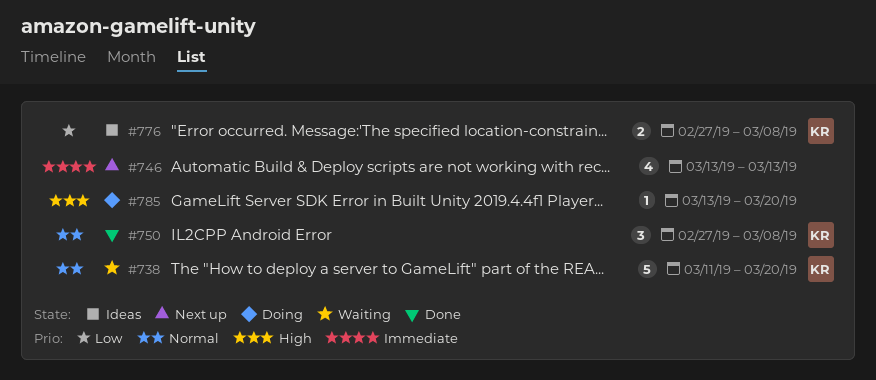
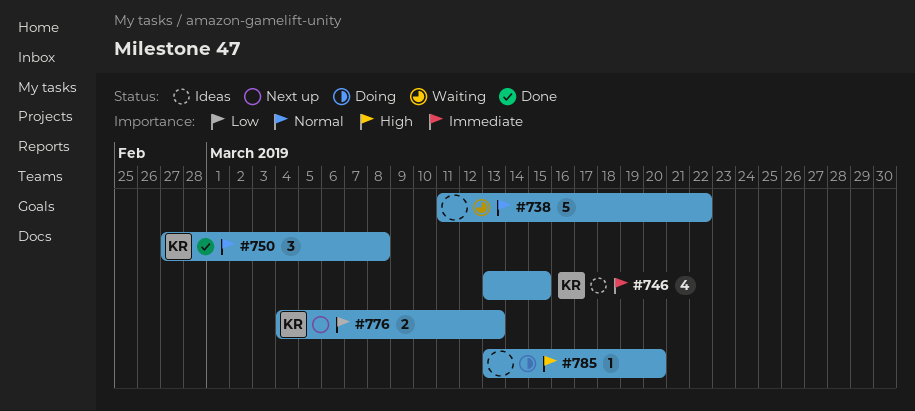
#738, owner: KR -> none
#738, due: Mar 20 -> Mar 22
#746, status: Next up -> Ideas
#746, owner: none -> KR
#746, due: Mar 13 -> Mar 15
#776, status: Ideas -> Next up
#776, start: Feb 27 -> Mar 4
#776, due: Mar 8 -> Mar 13

